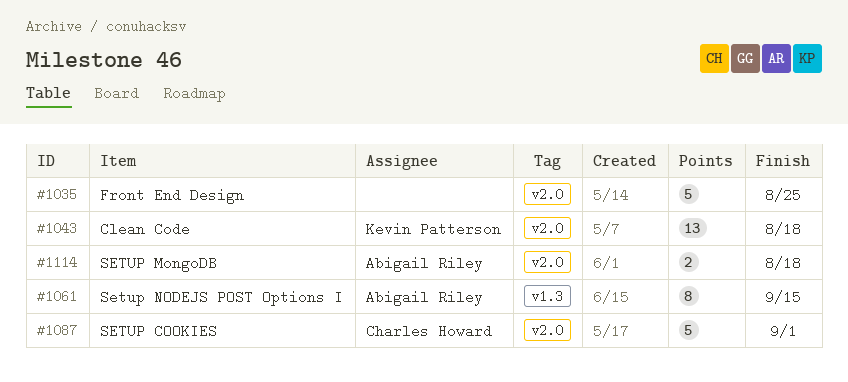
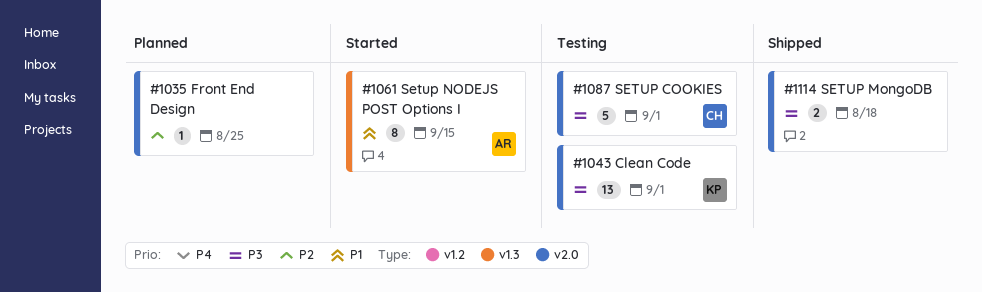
#1035, estimate: 5 -> 1
#1043, due: Aug 18 -> Sep 1
#1114, owner: Abigail Riley -> none

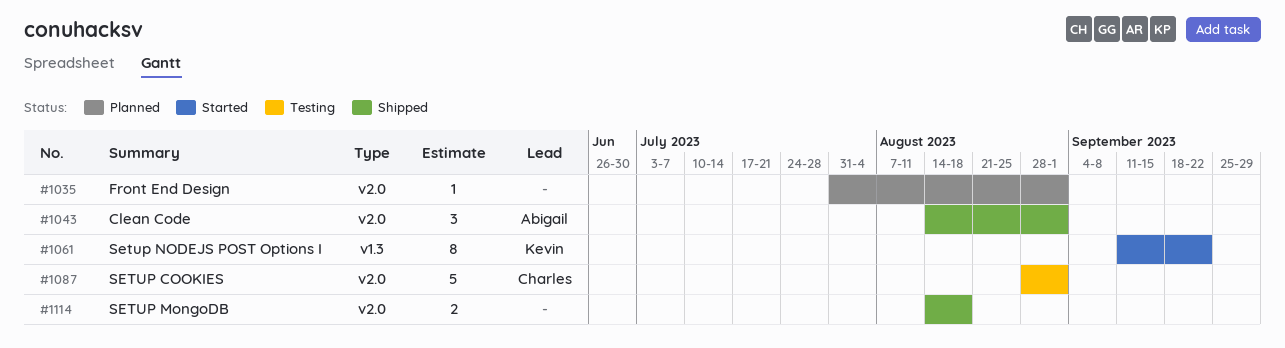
#1035, due: Aug 25 -> Sep 1
#1043, status: Testing -> Shipped
#1043, owner: Kevin -> Abigail
#1043, estimate: 13 -> 3
#1061, owner: Abigail -> Kevin
#1061, due: Sep 15 -> Sep 22

